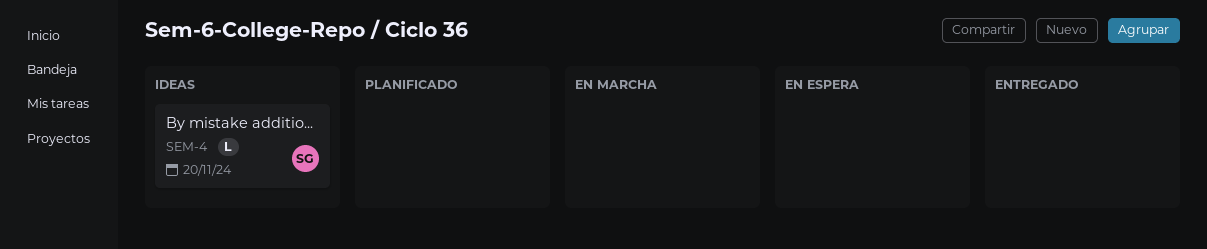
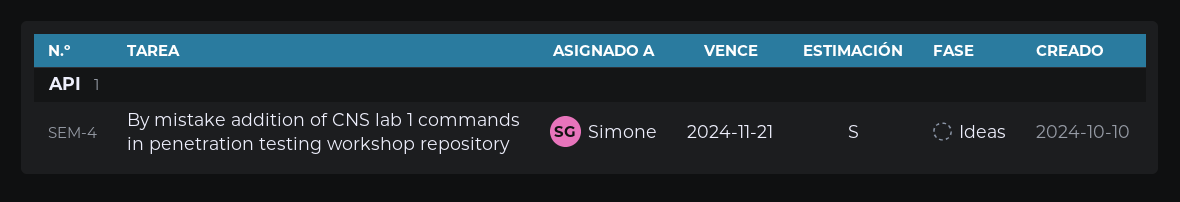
SEM-4, estimate: L -> S
SEM-4, due: Nov 20 -> Nov 21

